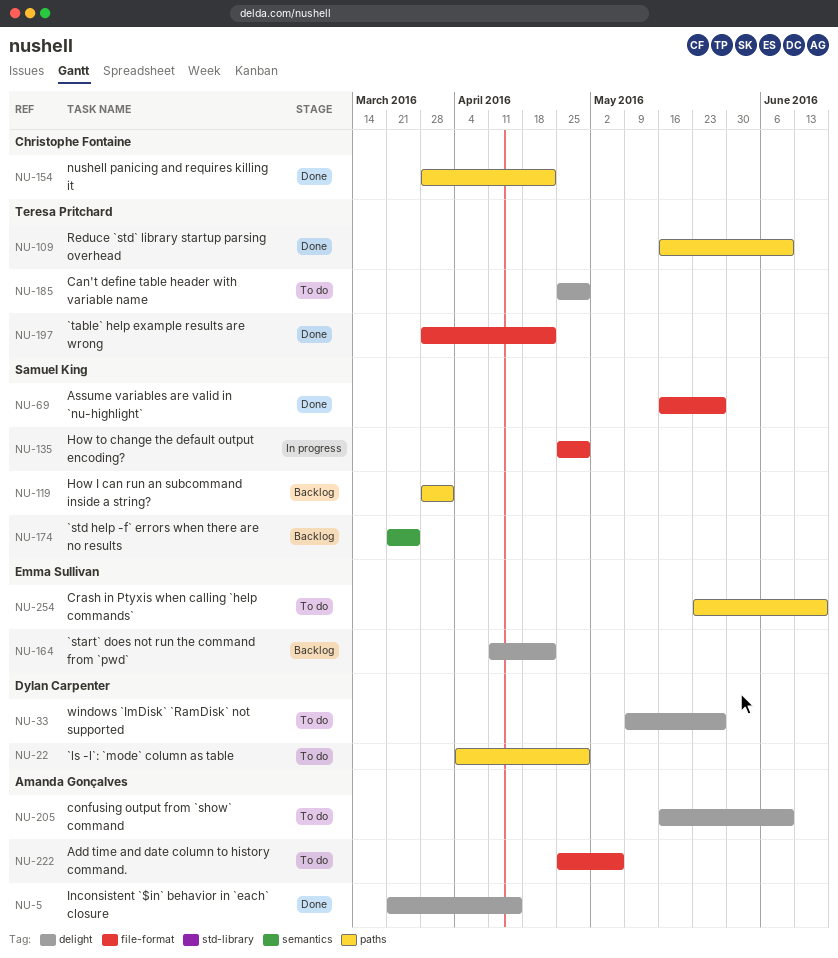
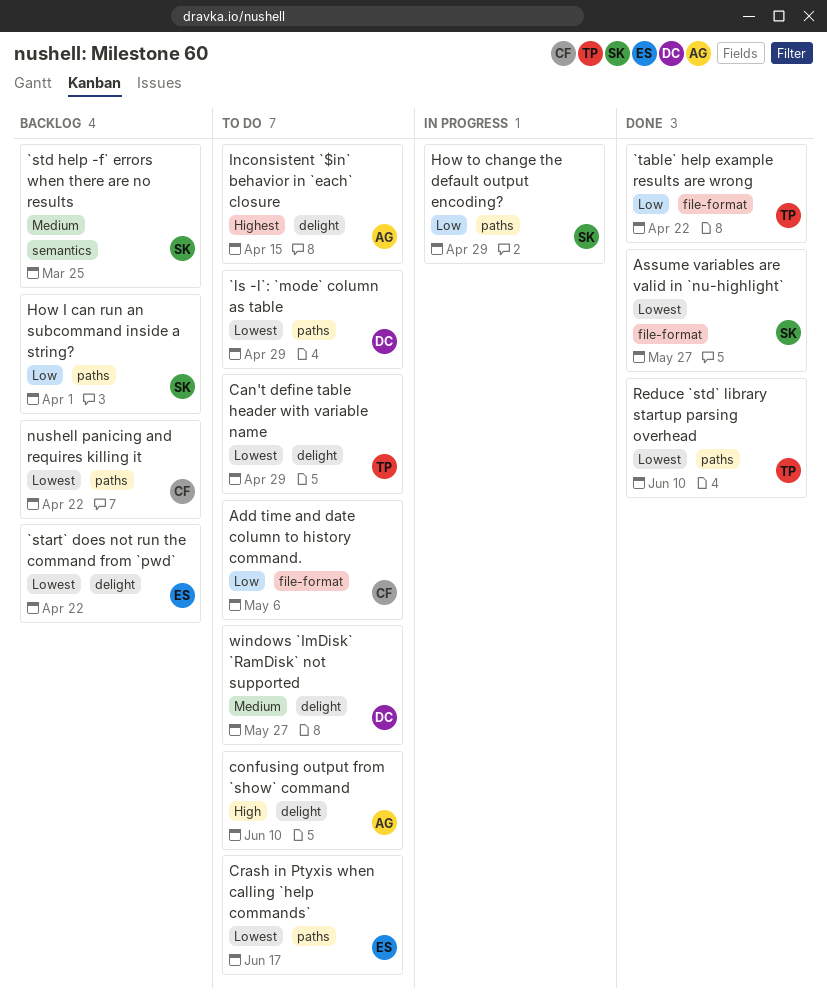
Add time and date column to history command., owner: Amanda Gonçalves -> Christophe Fontaine
How to change the default output encoding?, label: file-format -> paths
Inconsistent `$in` behavior in `each` closure, status: Done -> To do
nushell panicing and requires killing it, status: Done -> Backlog

